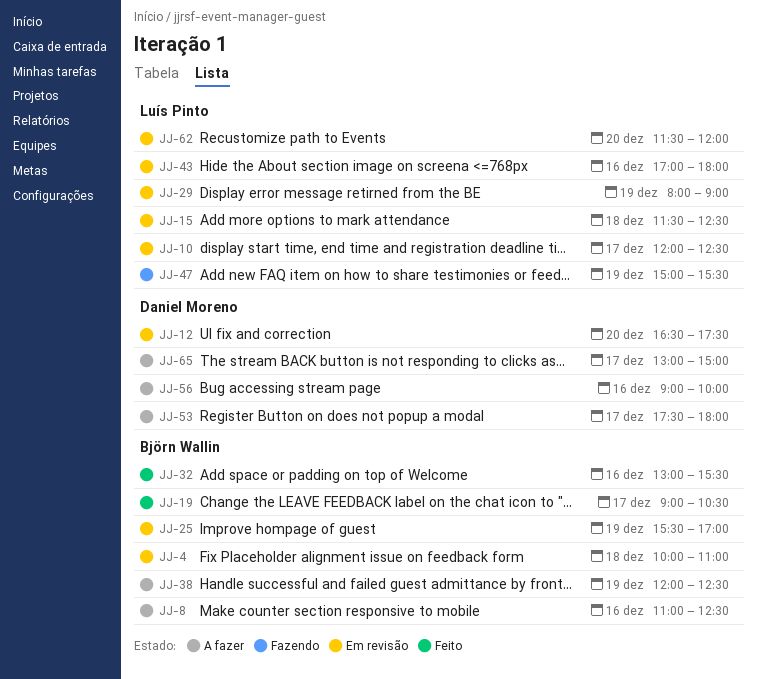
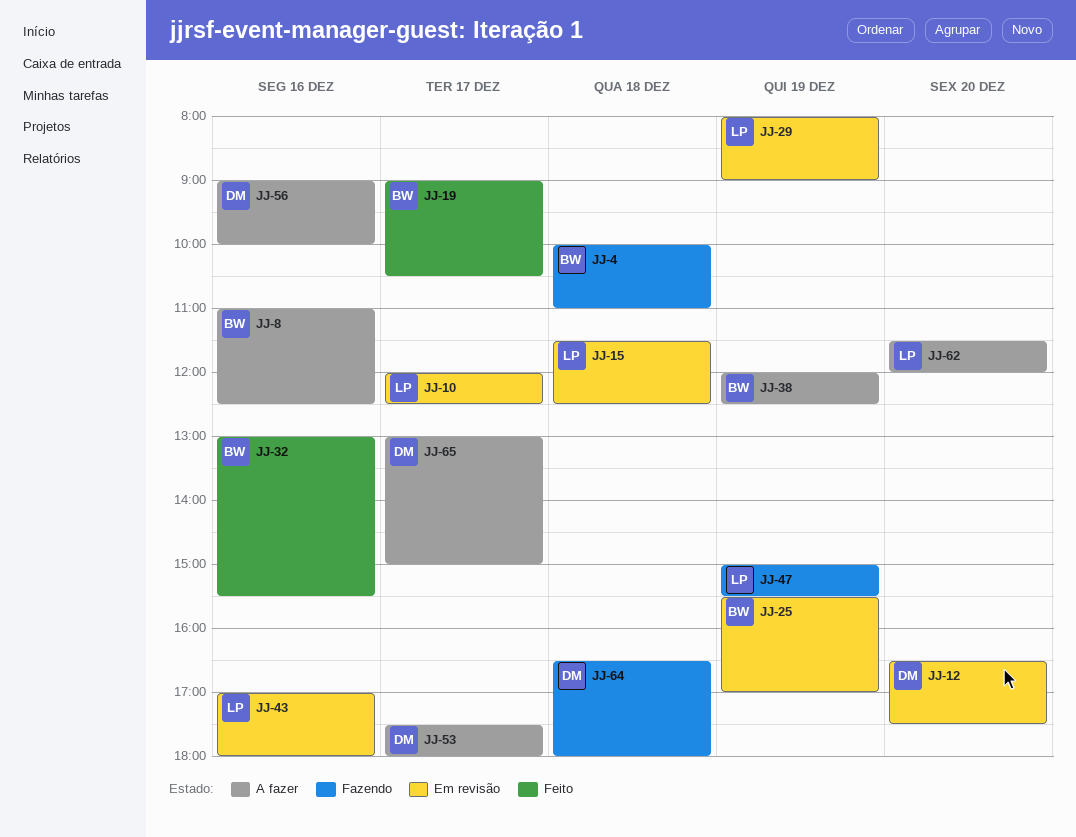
JJ-4, status: Em revisão -> Fazendo
JJ-62, status: Em revisão -> A fazer
JJ-64: none -> present

